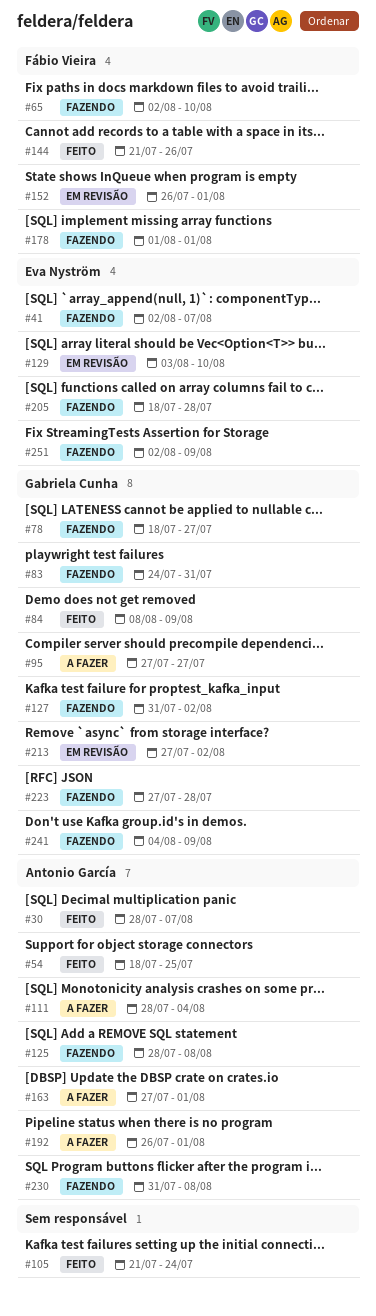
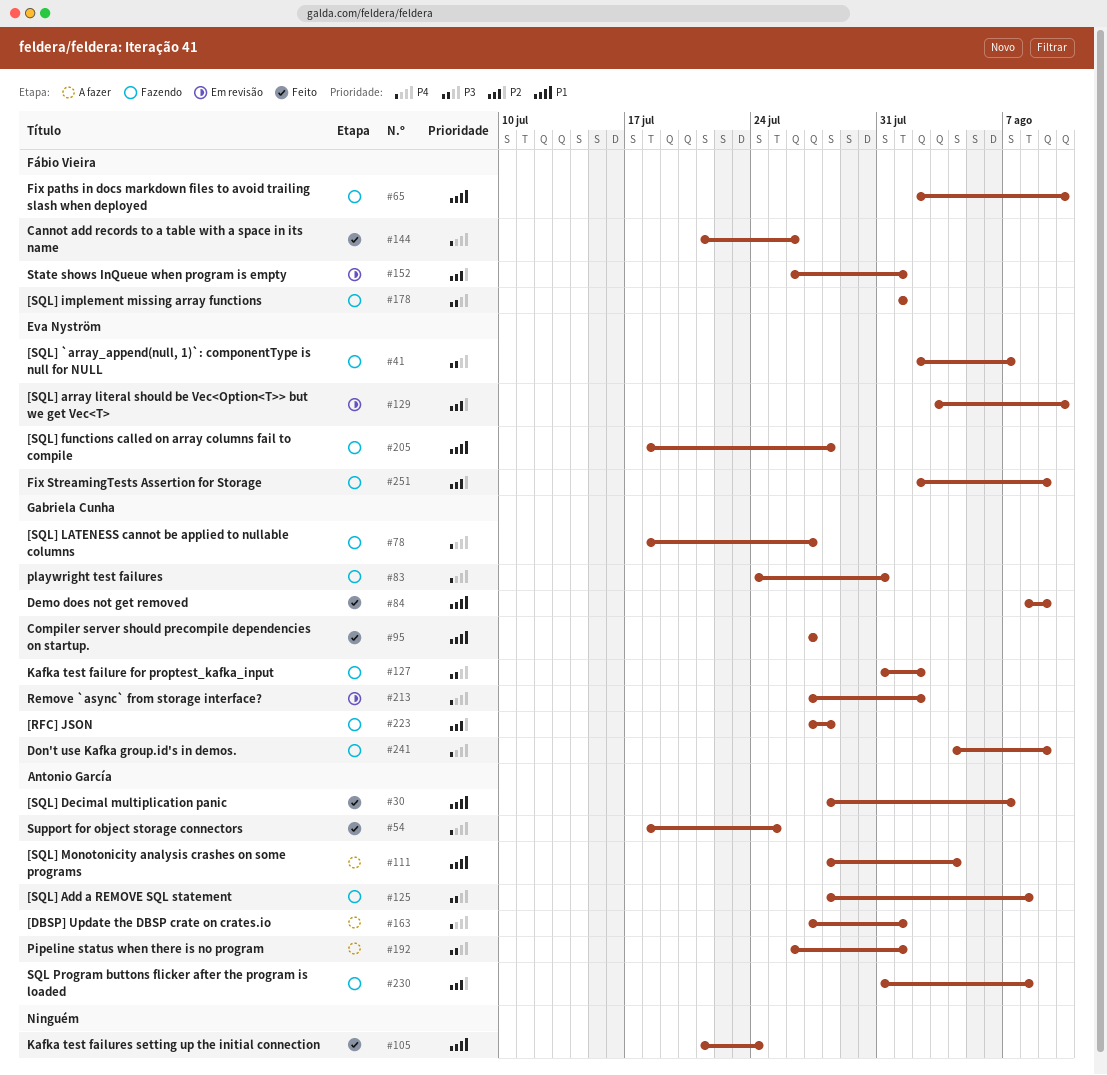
#95, status: A fazer -> Feito

